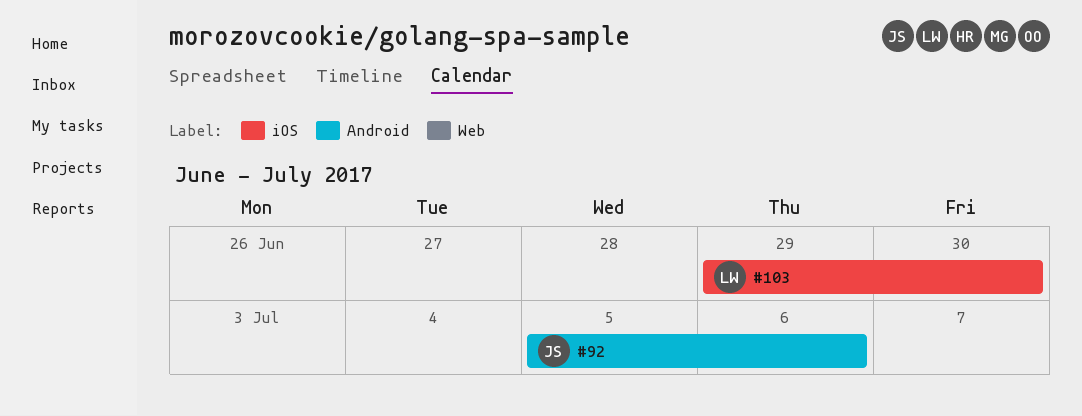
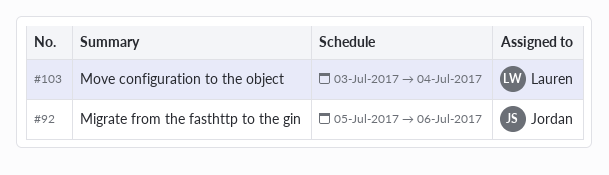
#103, start: Jun 29 -> Jul 3
#103, due: Jun 30 -> Jul 4

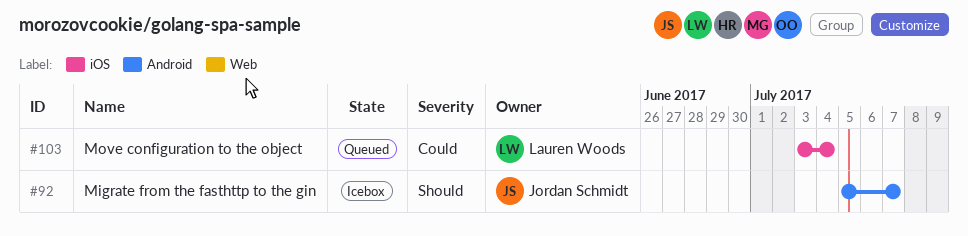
#92, due: Jul 6 -> Jul 7

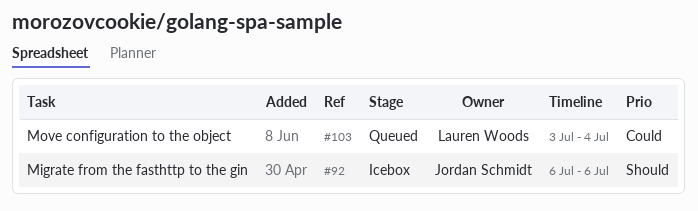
#92, start: Jul 5 -> Jul 6
#92, due: Jul 7 -> Jul 6

